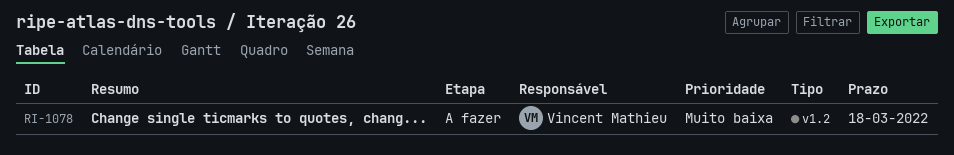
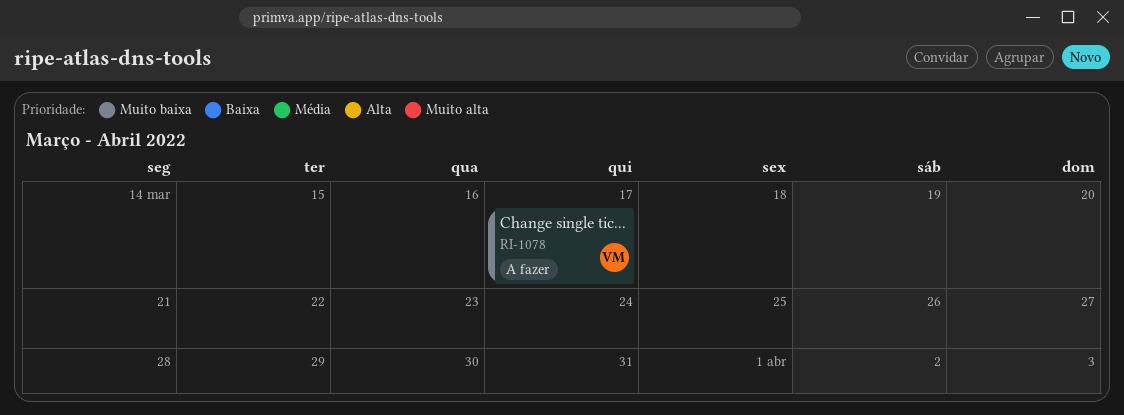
RI-1078, due: Mar 18 -> Mar 17

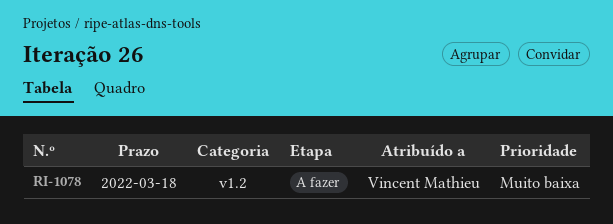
RI-1078, due: Mar 17 -> Mar 18

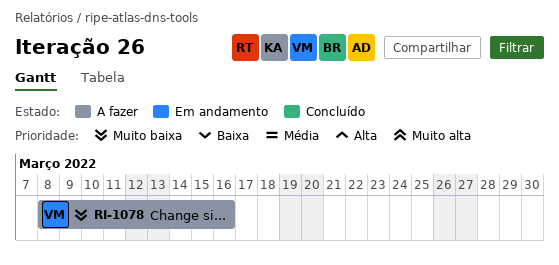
RI-1078, due: Mar 18 -> Mar 16

